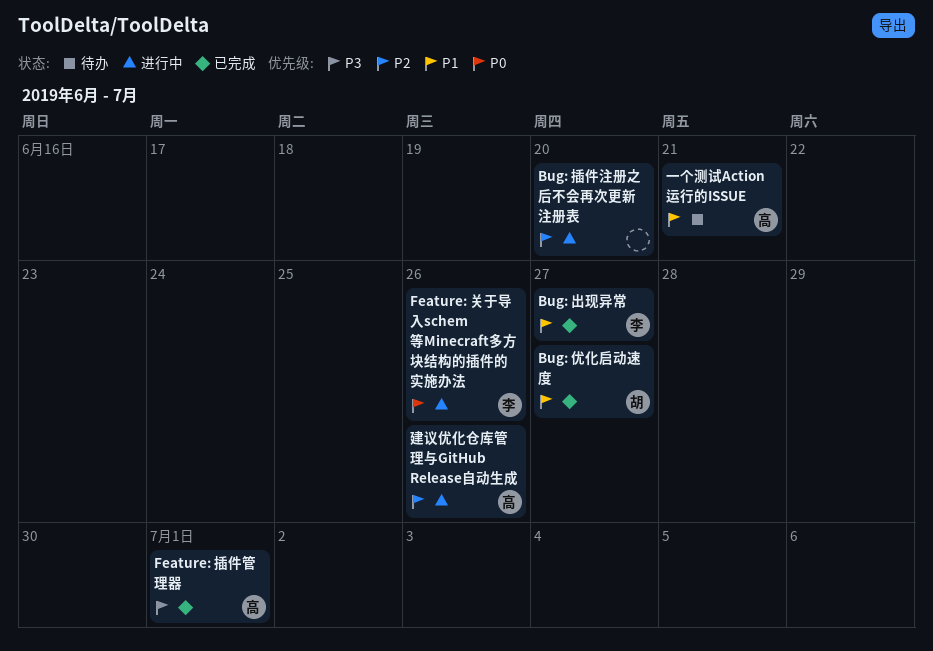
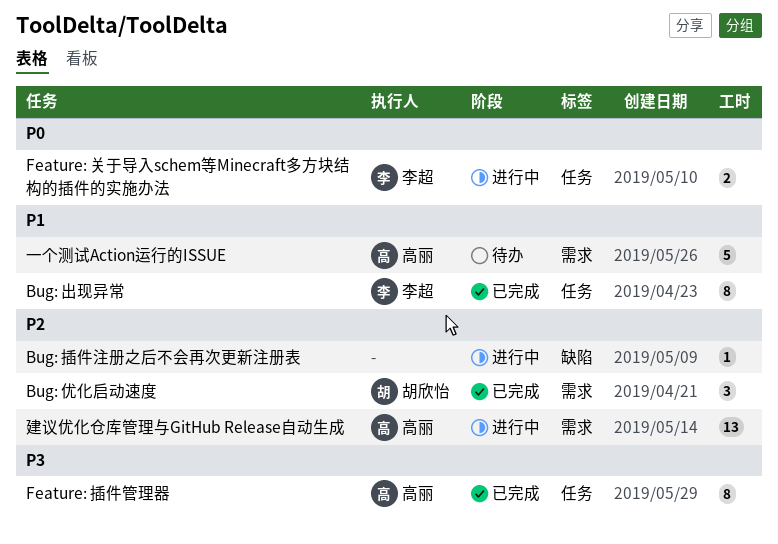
Bug: 优化启动速度, priority: P1 -> P2

